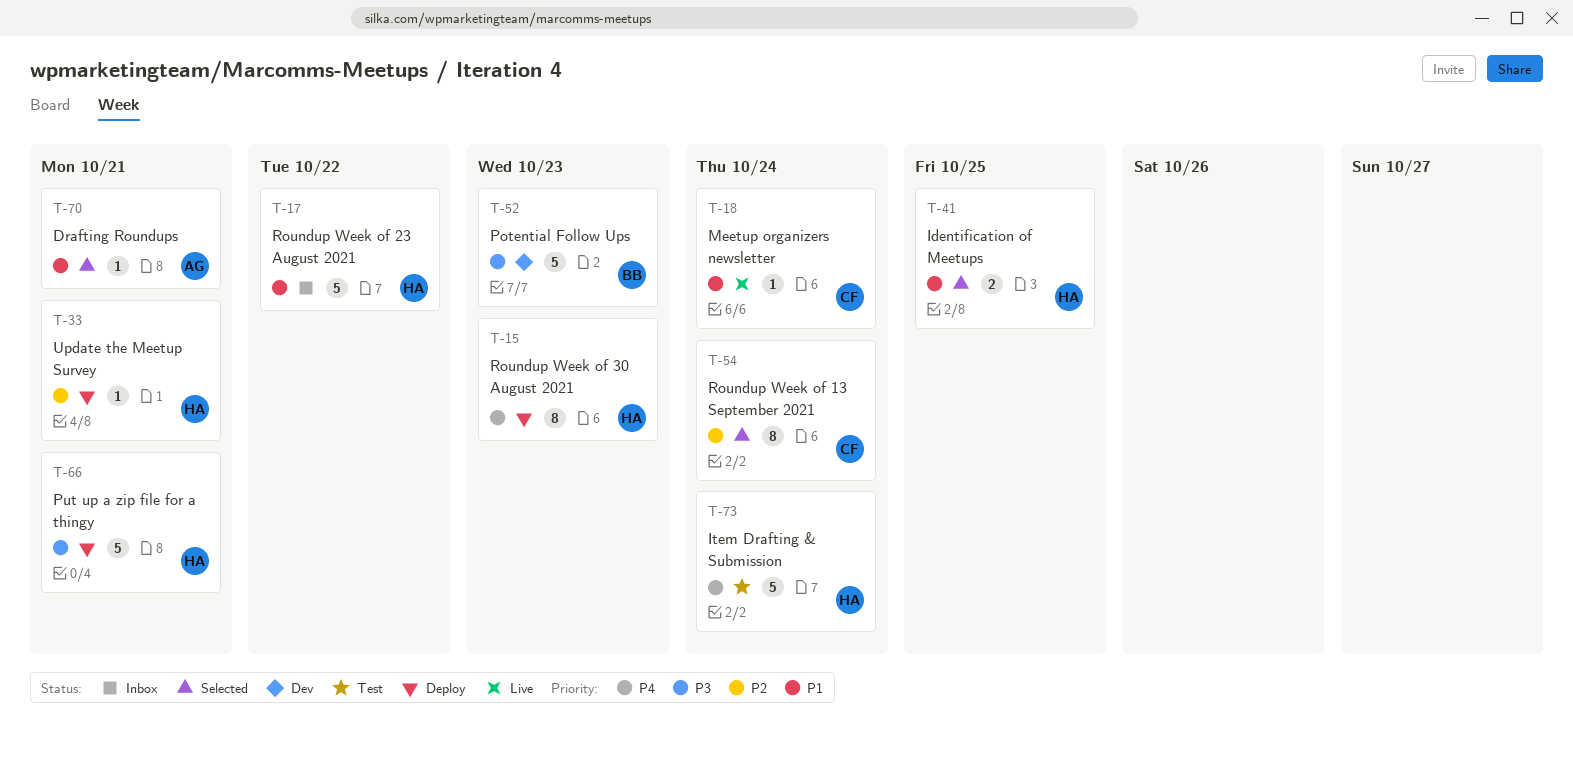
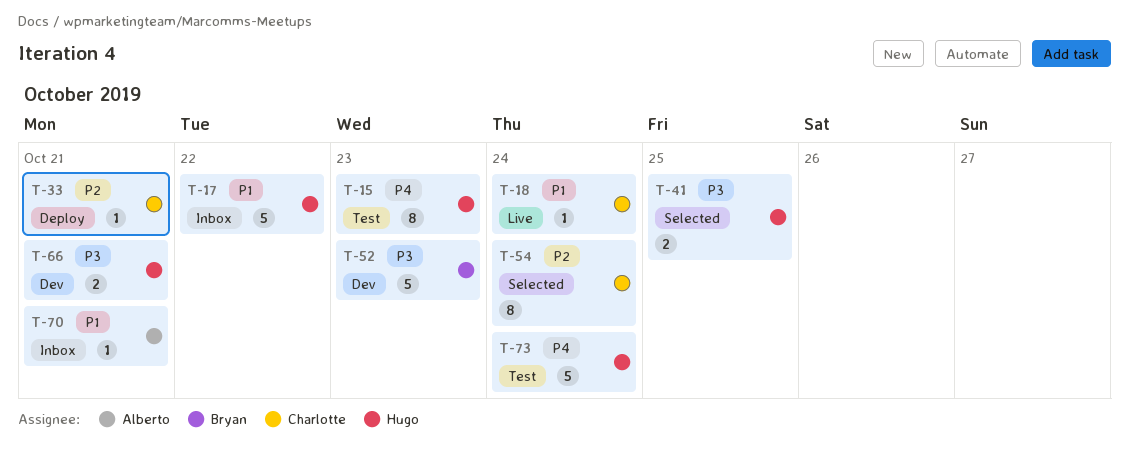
T-15, status: Deploy -> Test
T-33, owner: Hugo -> Charlotte
T-41, priority: P1 -> P3
T-66, status: Deploy -> Dev
T-66, estimate: 5 -> 2
T-70, status: Selected -> Inbox

